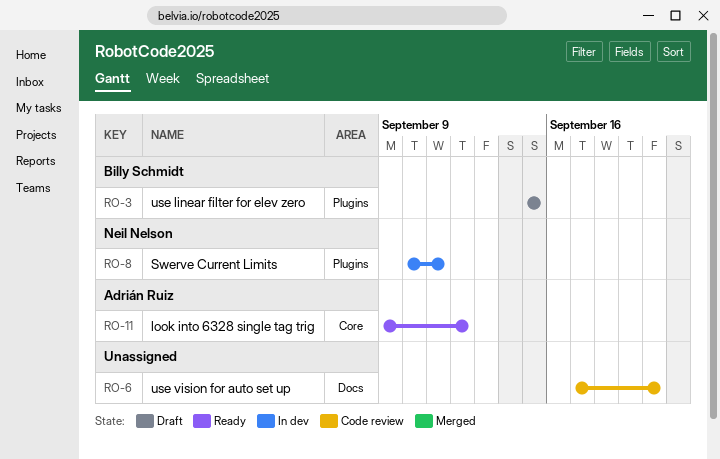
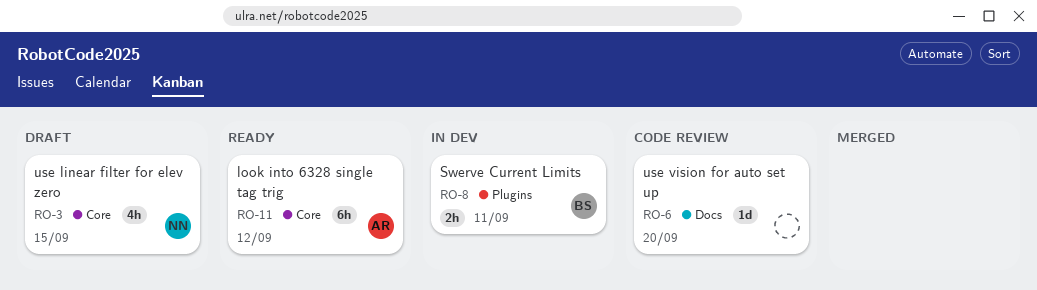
RO-3, owner: Billy Schmidt -> Neil Nelson
RO-3, label: Plugins -> Core
RO-8, owner: Neil Nelson -> Billy Schmidt

